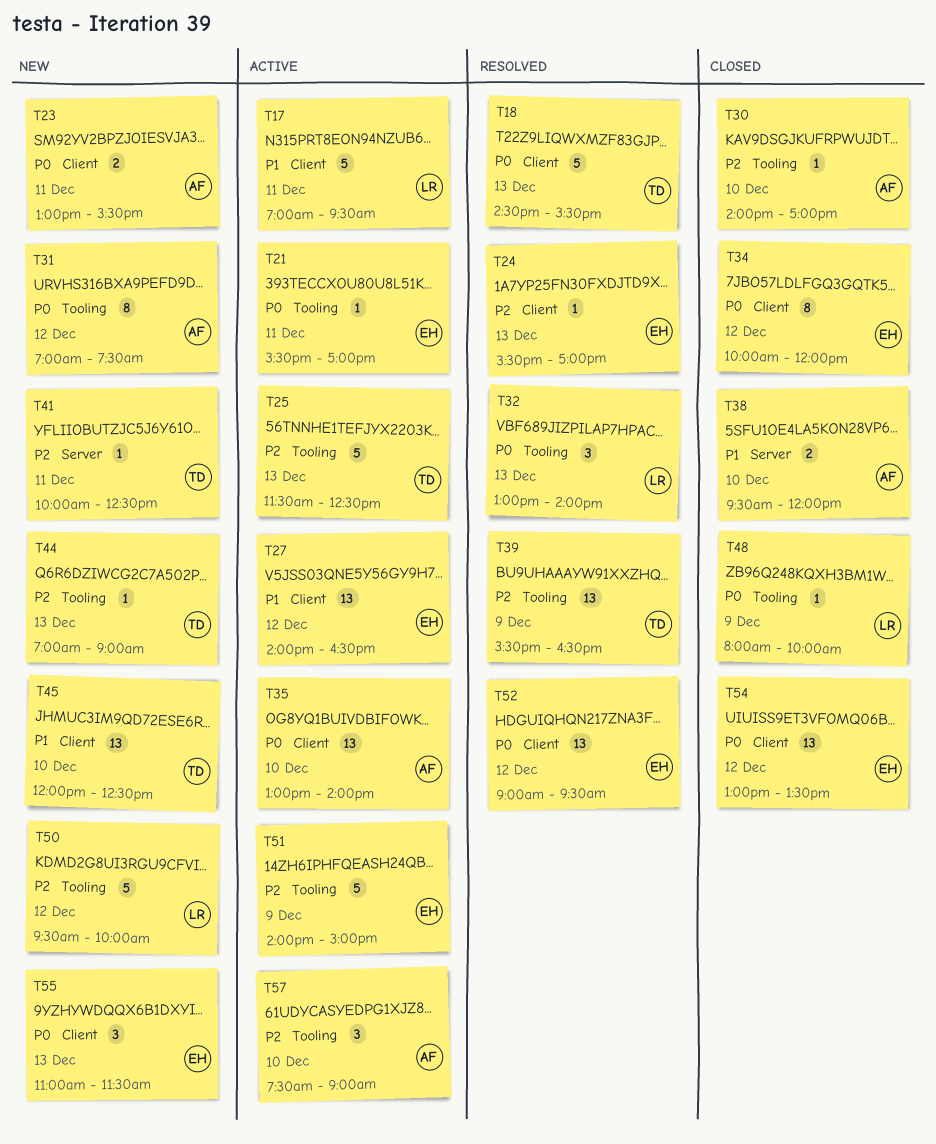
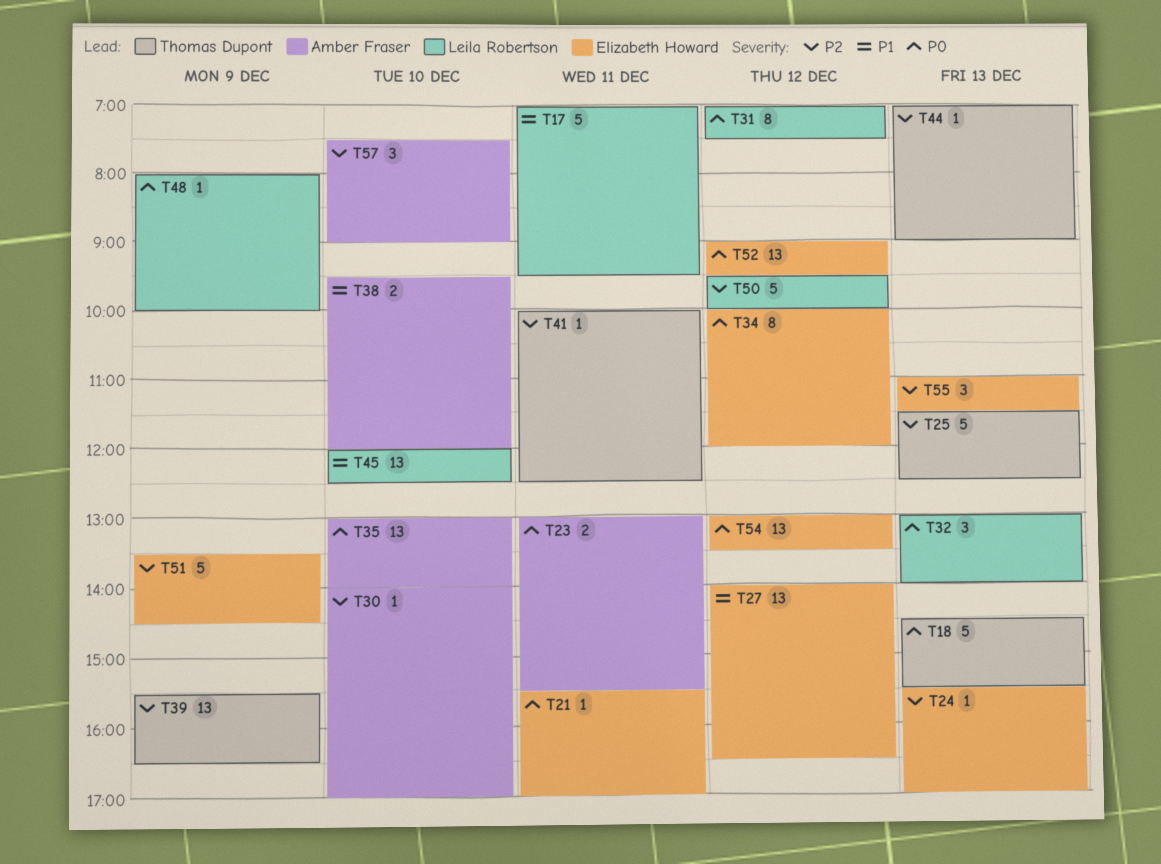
T31, owner: Amber Fraser -> Leila Robertson
T45, owner: Thomas Dupont -> Leila Robertson
T51, begins: 14:00 -> 13:30
T51, ends: 15:00 -> 14:30
T55, priority: P0 -> P2

